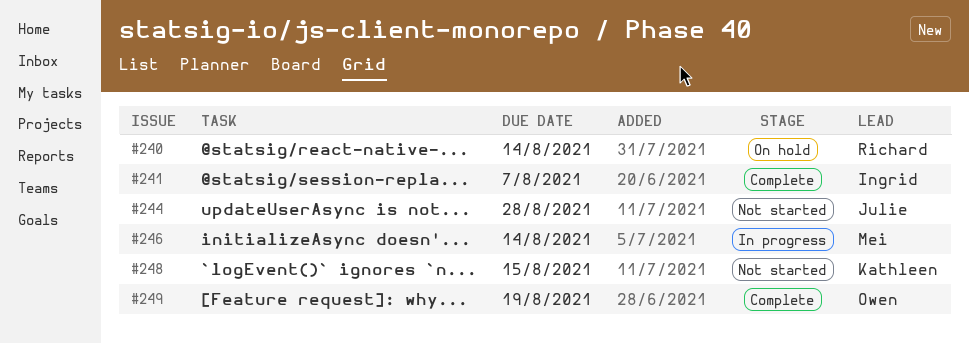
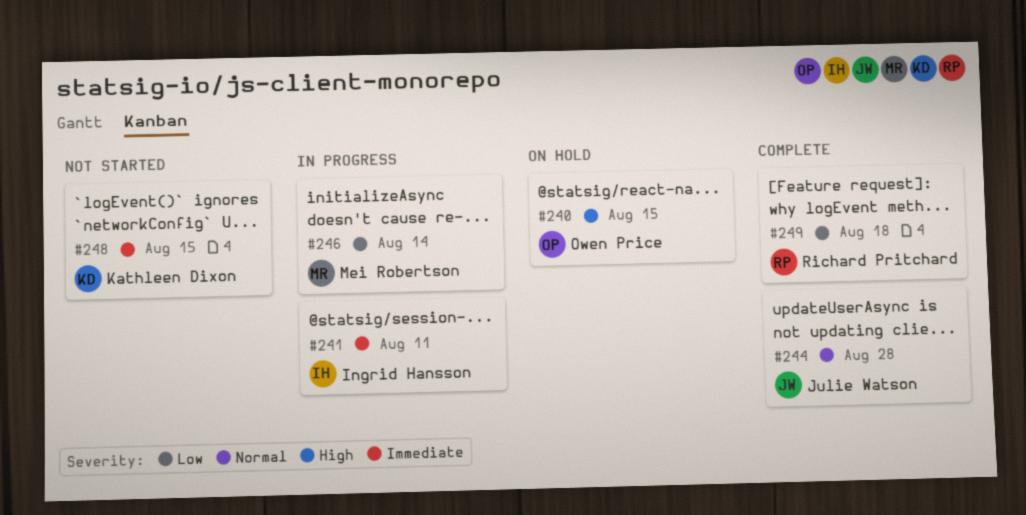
#240, owner: Richard Pritchard -> Owen Price
#240, due: Aug 14 -> Aug 15
#241, status: Complete -> In progress
#241, due: Aug 7 -> Aug 11
#244, status: Not started -> Complete
#249, owner: Owen Price -> Richard Pritchard
#249, due: Aug 19 -> Aug 18

